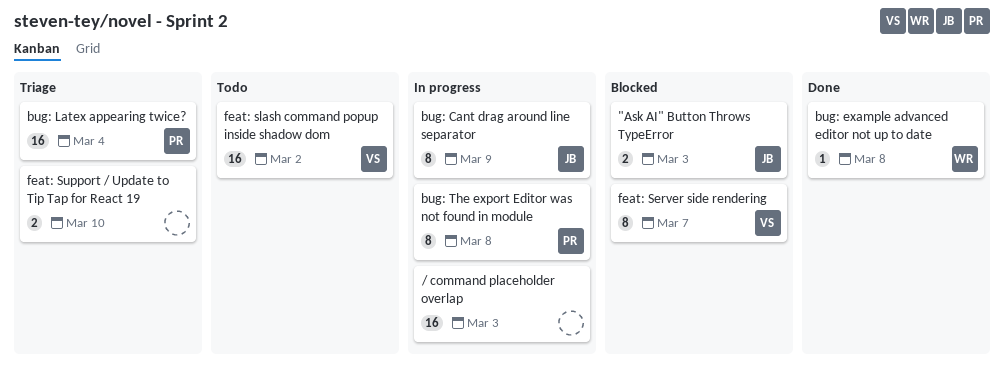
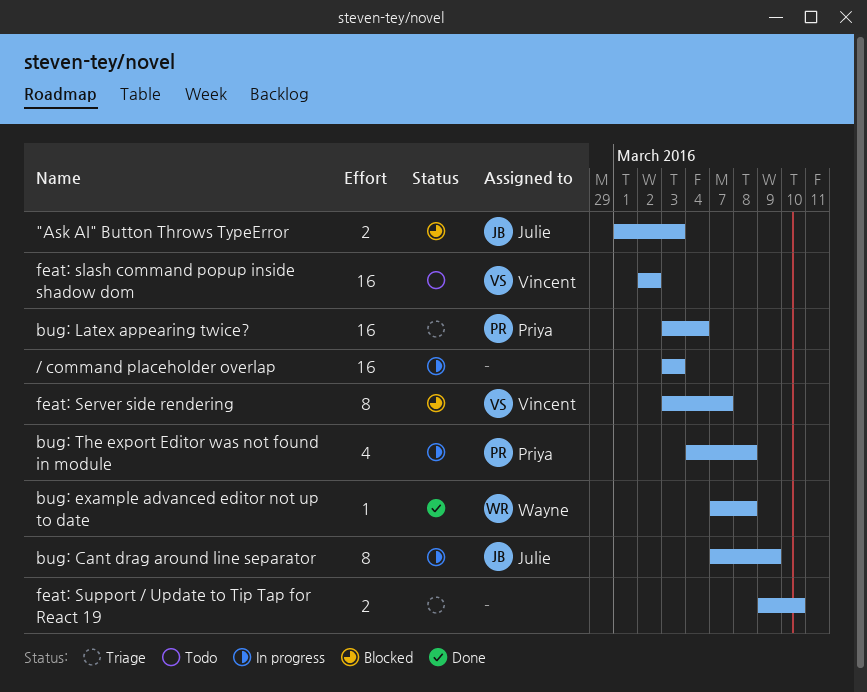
bug: The export Editor was not found in module, estimate: 8 -> 4

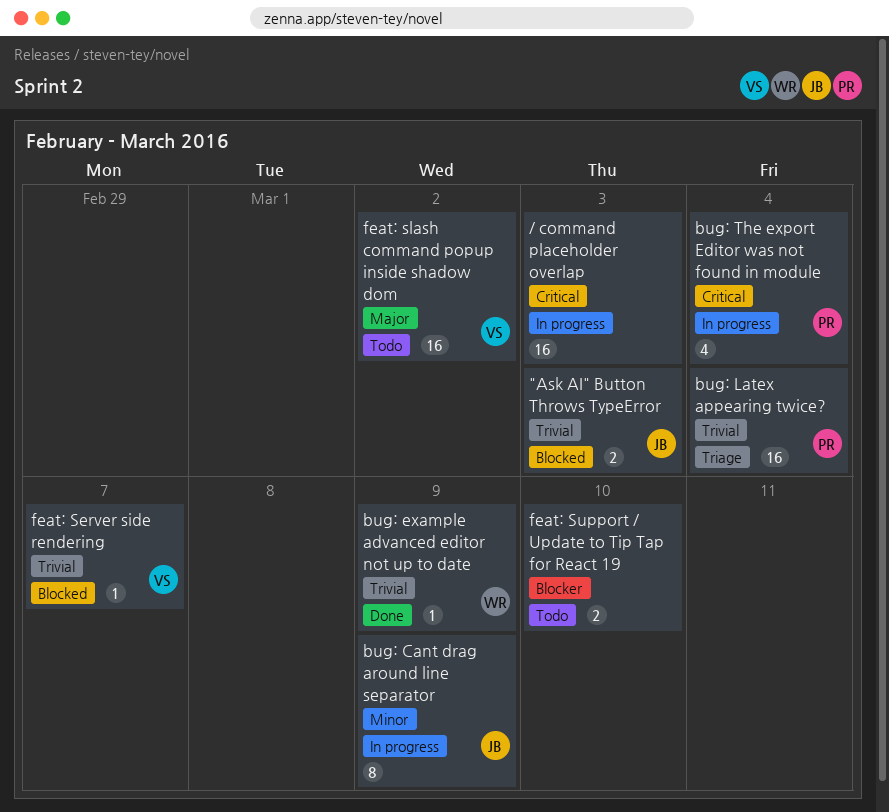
bug: example advanced editor not up to date, due: Mar 8 -> Mar 9
bug: The export Editor was not found in module, due: Mar 8 -> Mar 4
feat: Server side rendering, estimate: 8 -> 1
feat: Support / Update to Tip Tap for React 19, status: Triage -> Todo

